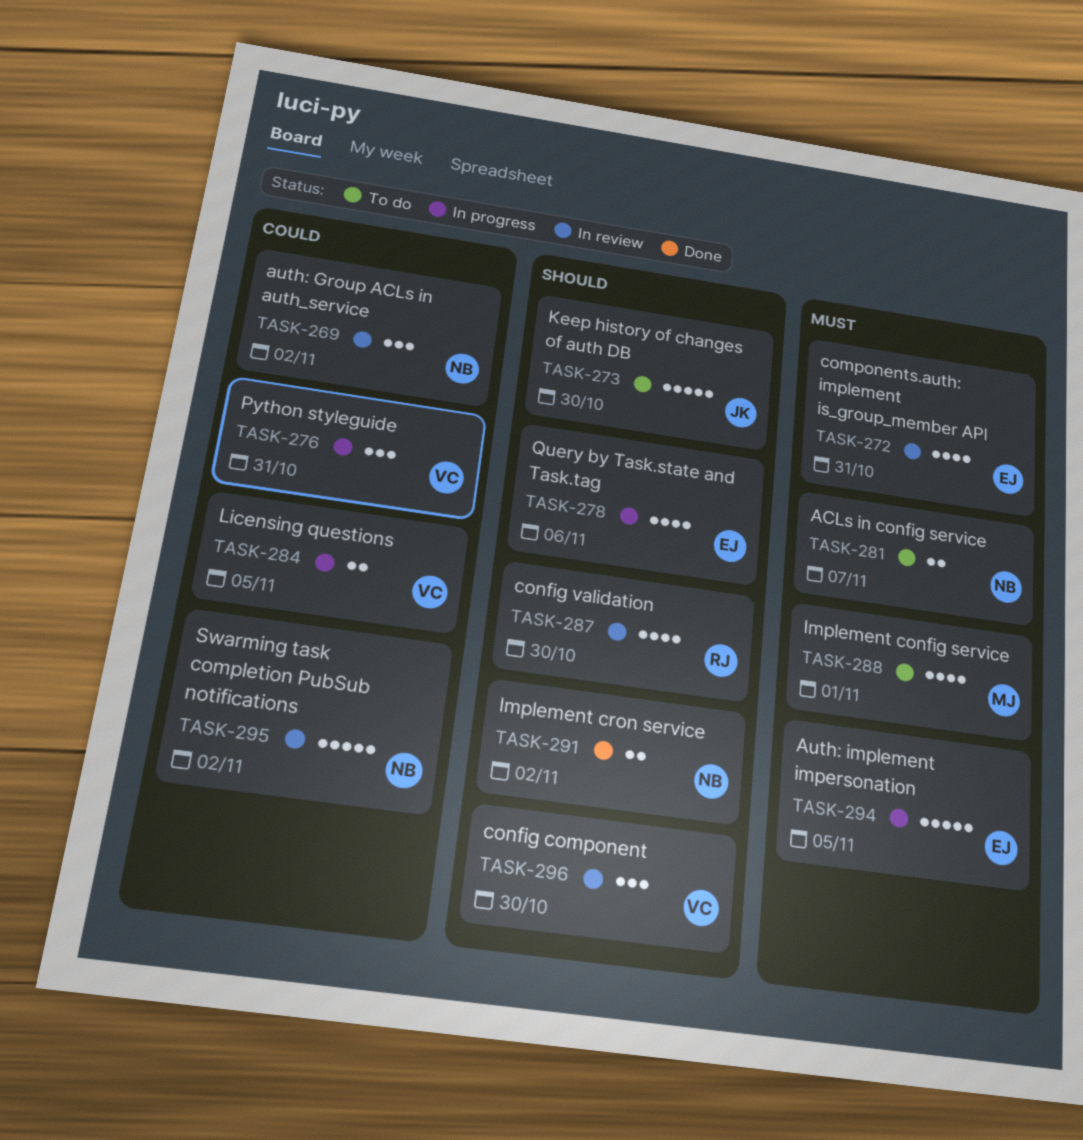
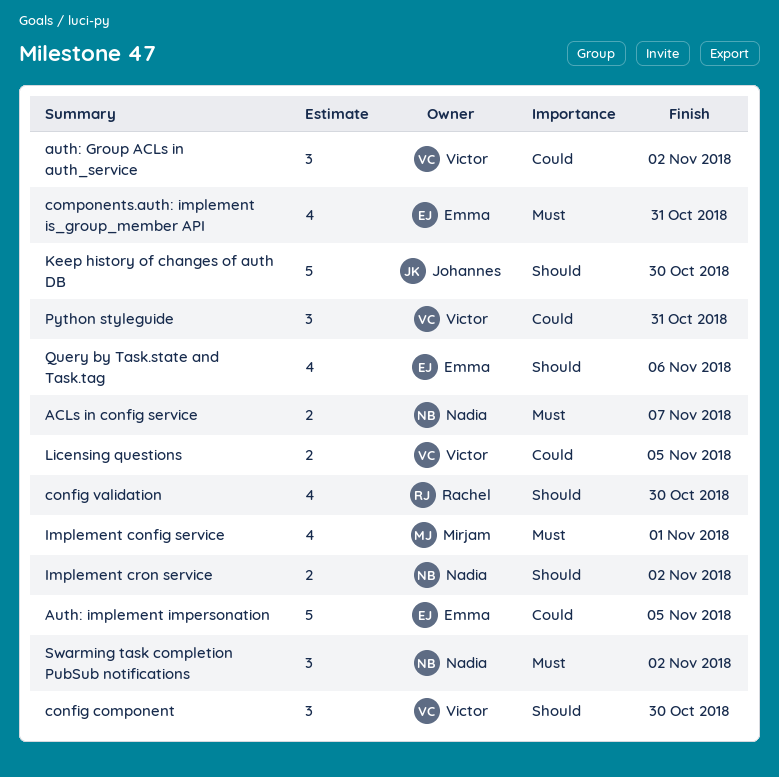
auth: Group ACLs in auth_service, owner: Nadia -> Victor
Auth: implement impersonation, priority: Must -> Could
Swarming task completion PubSub notifications, priority: Could -> Must
Swarming task completion PubSub notifications, estimate: 5 -> 3

